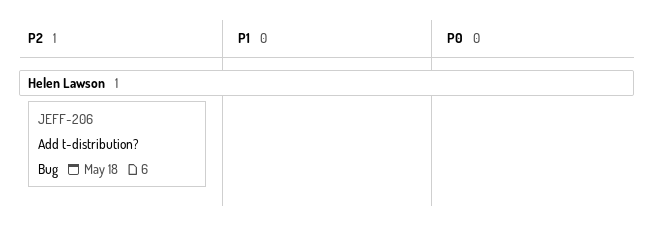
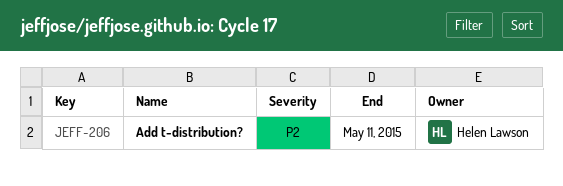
JEFF-206, due: May 18 -> May 11

